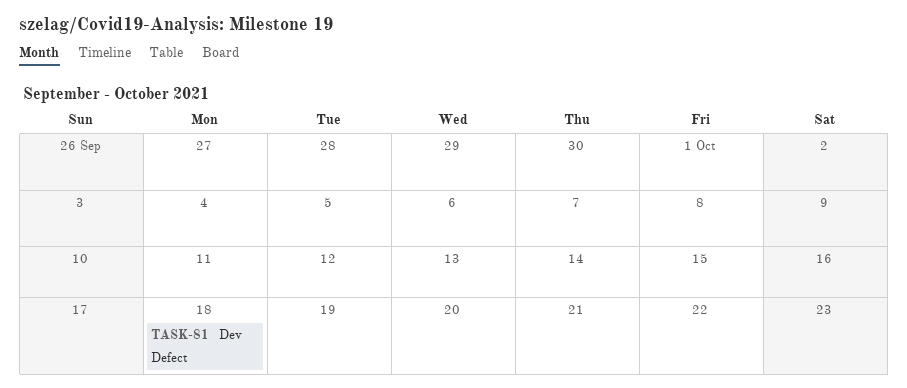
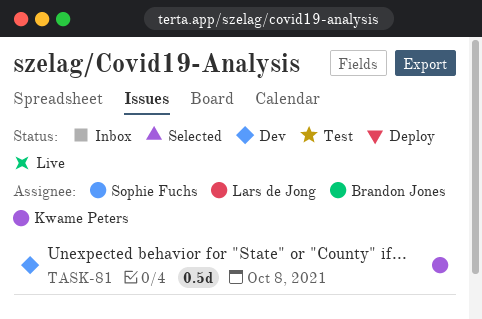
TASK-81, due: Oct 18 -> Oct 8

